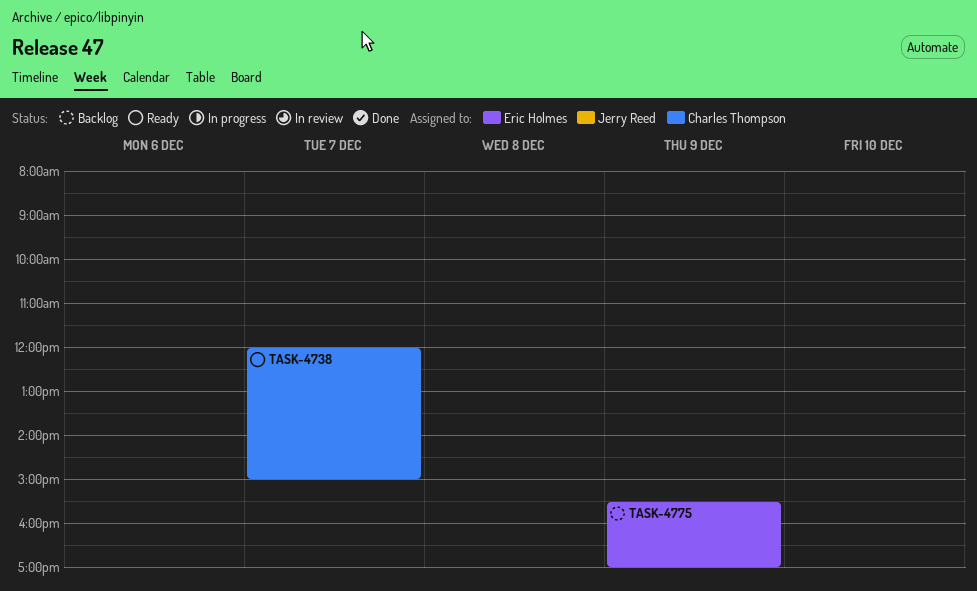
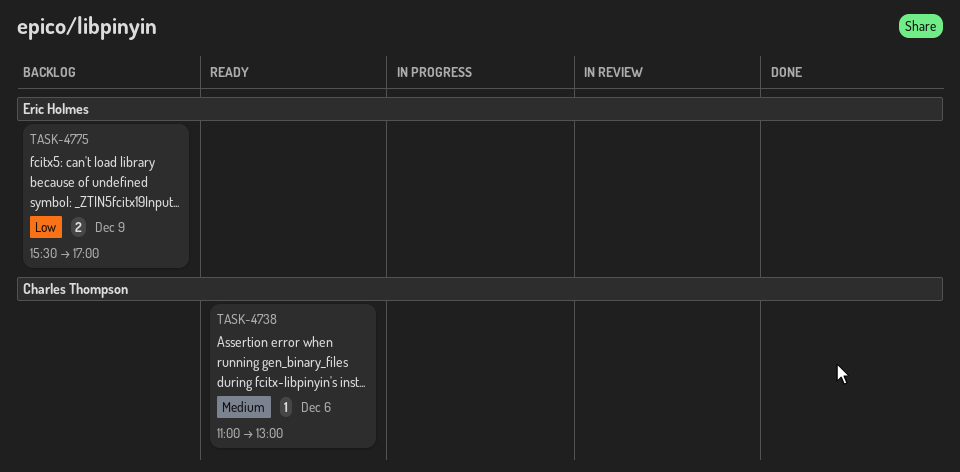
TASK-4738, day: Dec 7 -> Dec 6
TASK-4738, begins: 12:00 -> 11:00
TASK-4738, ends: 15:00 -> 13:00

